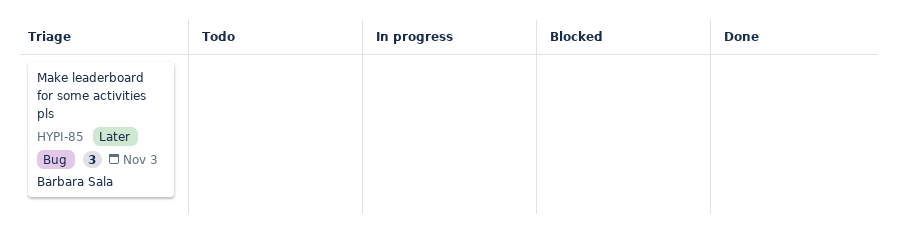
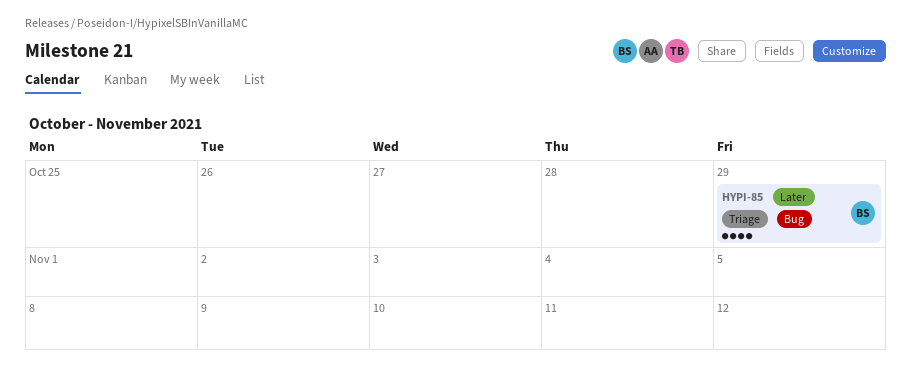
HYPI-85, estimate: 3 -> 4
HYPI-85, due: Nov 3 -> Oct 29

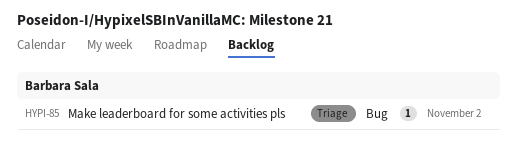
HYPI-85, estimate: 4 -> 1
HYPI-85, due: Oct 29 -> Nov 2

